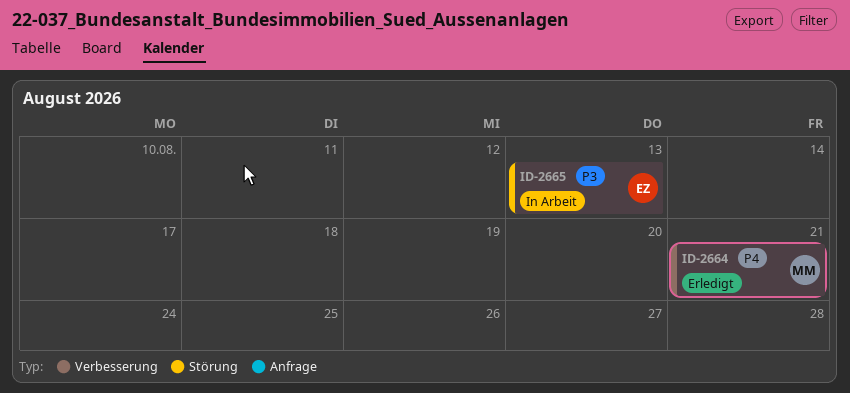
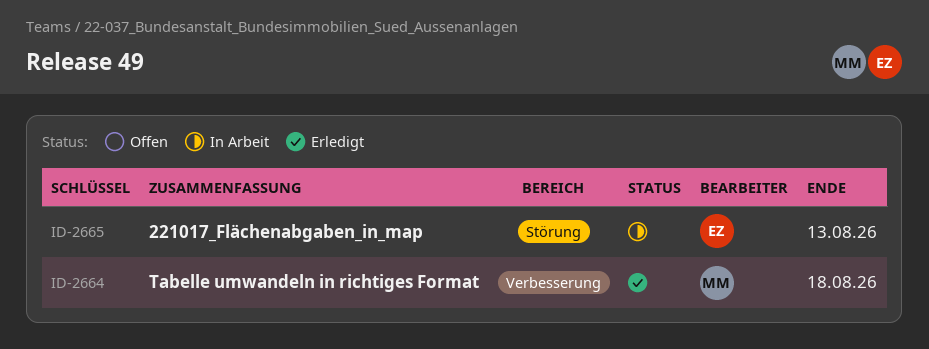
ID-2664, due: Aug 21 -> Aug 18

